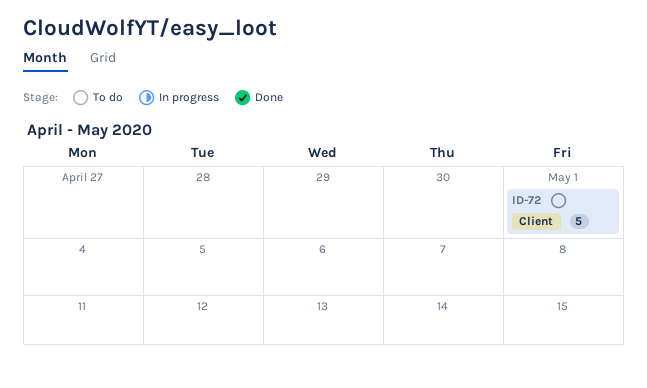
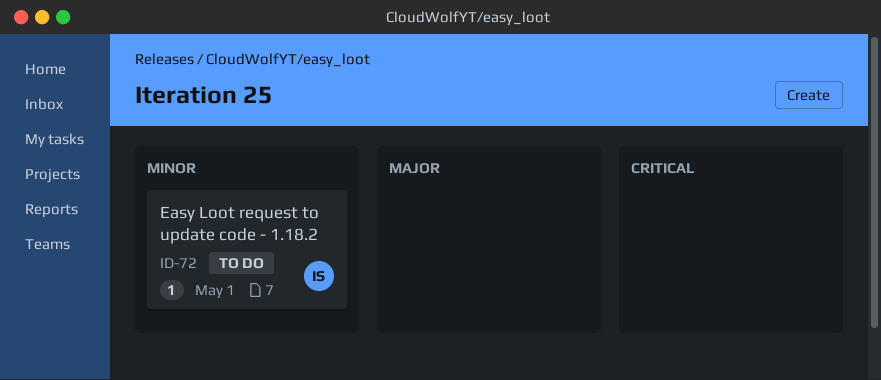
ID-72, estimate: 5 -> 1

